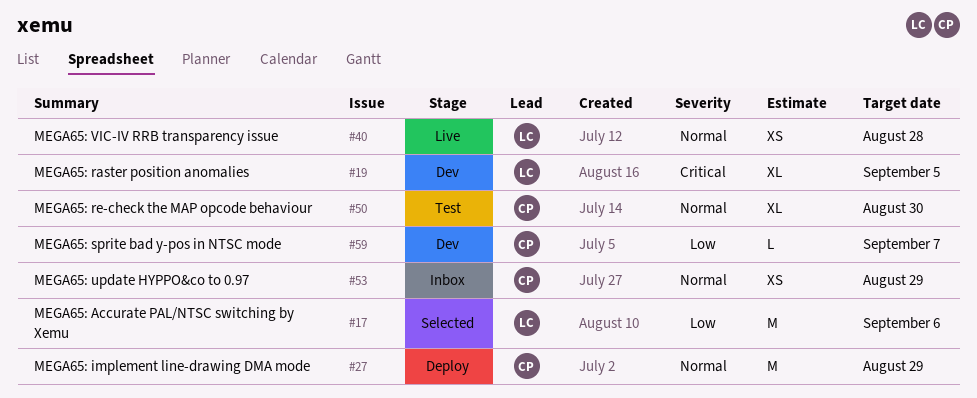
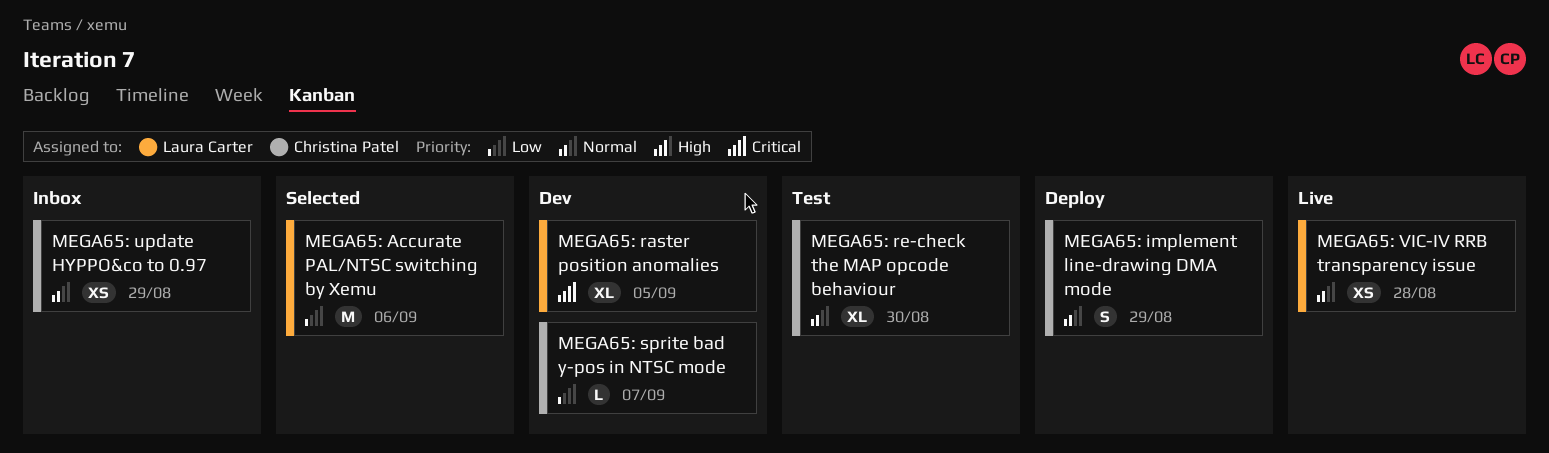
MEGA65: implement line-drawing DMA mode, estimate: M -> S

